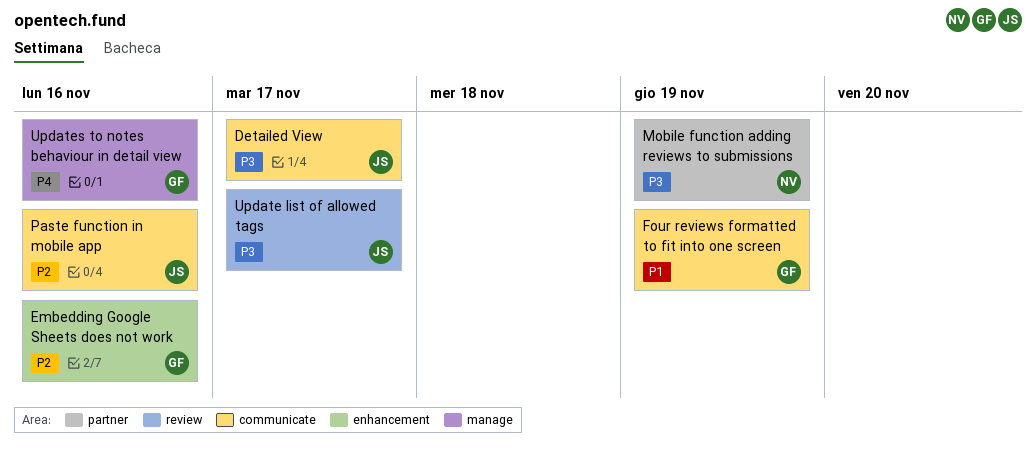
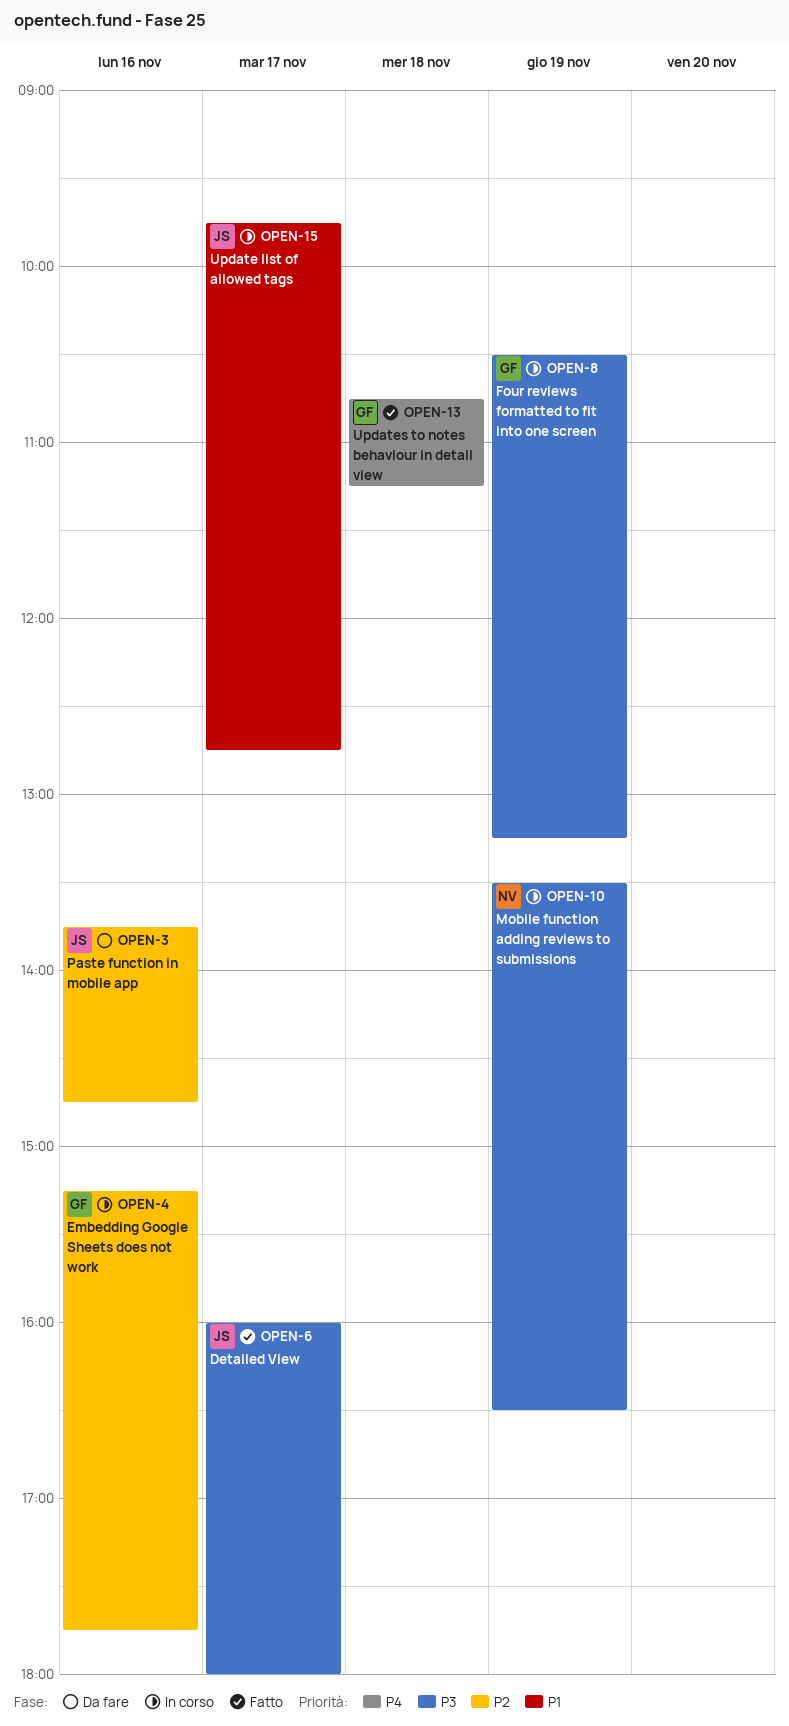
Four reviews formatted to fit into one screen, priority: P1 -> P3
Update list of allowed tags, priority: P3 -> P1
Updates to notes behaviour in detail view, day: Nov 16 -> Nov 18

